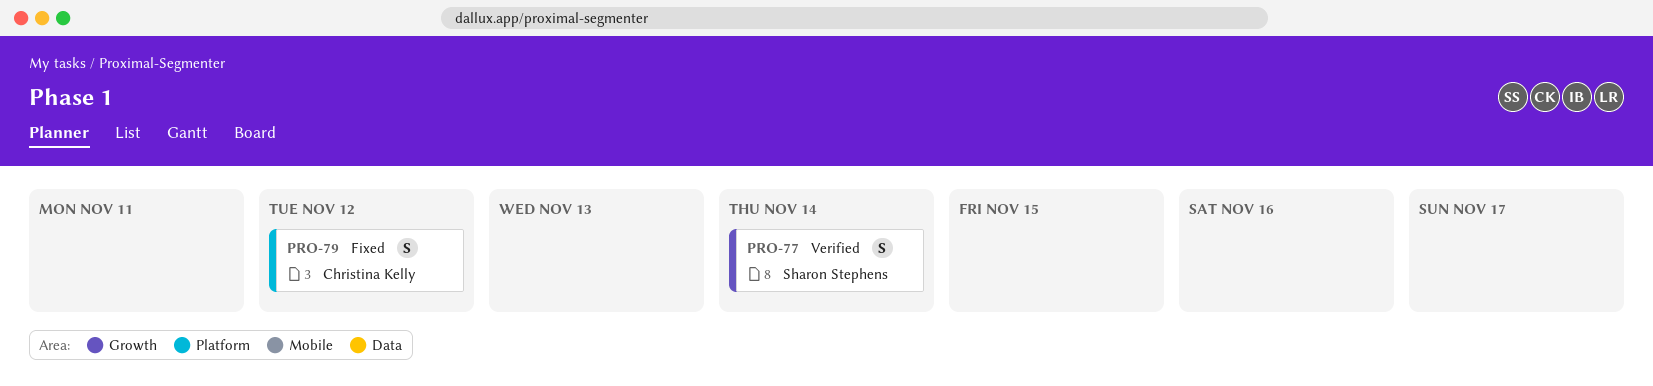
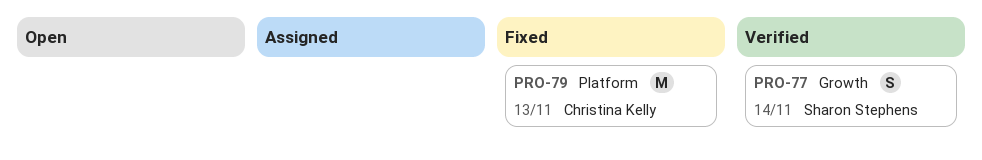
PRO-79, estimate: S -> M
PRO-79, due: Nov 12 -> Nov 13

